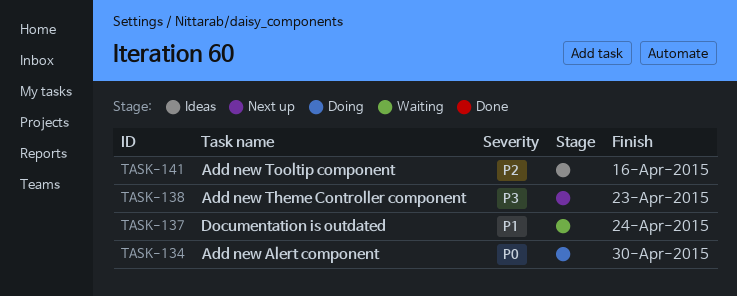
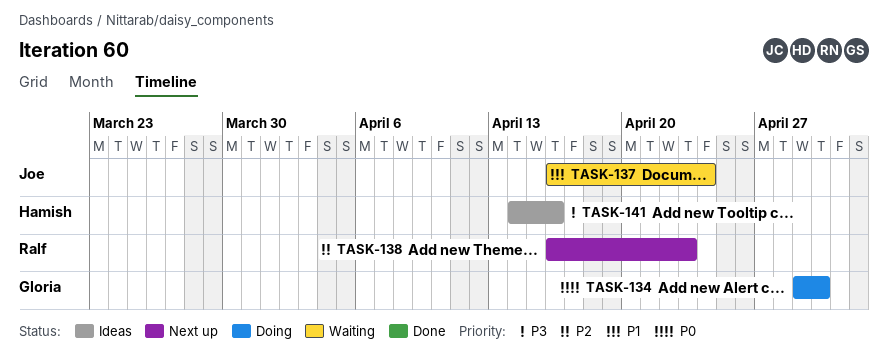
TASK-138, priority: P3 -> P2
TASK-141, priority: P2 -> P3

